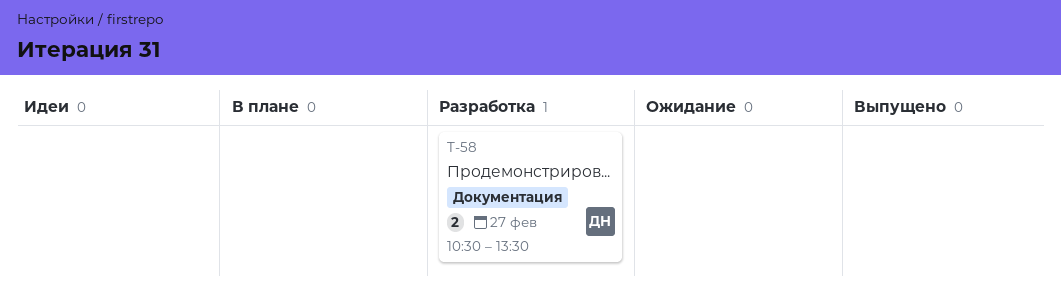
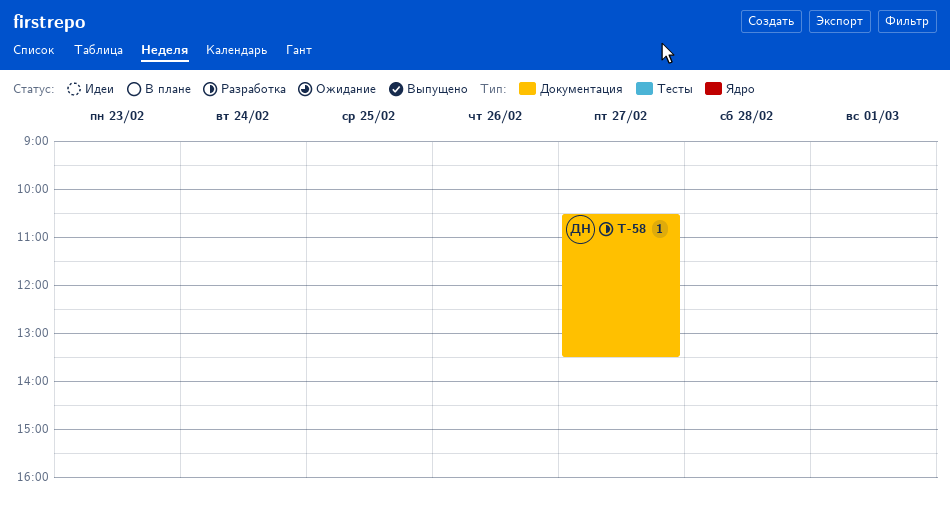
T-58, estimate: 2 -> 1

